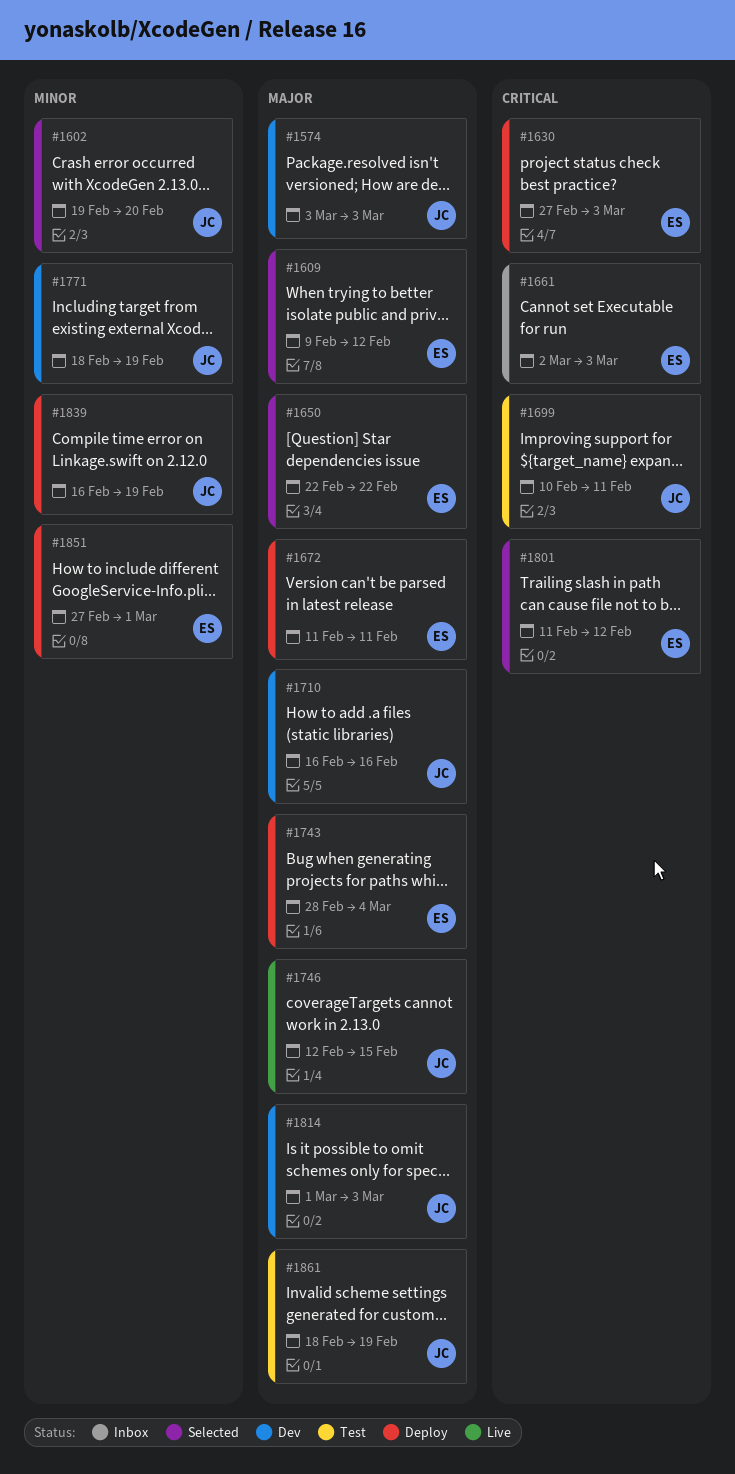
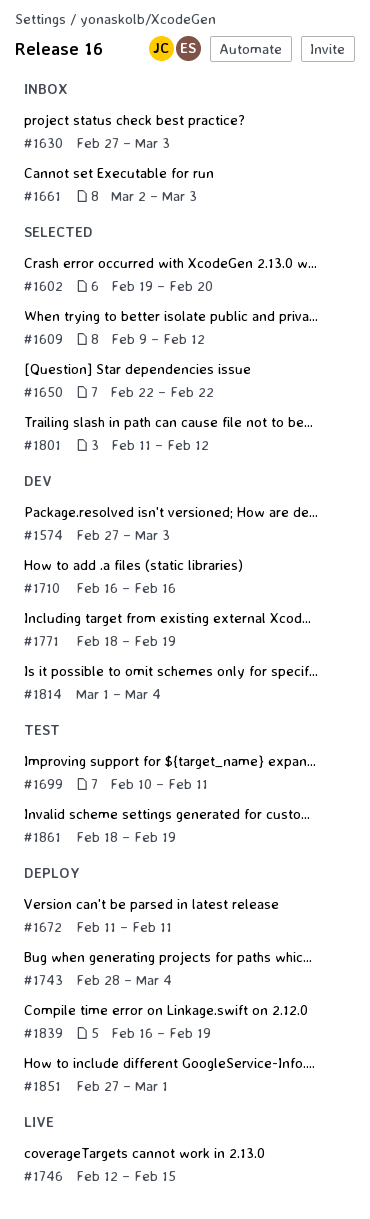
#1574, start: Mar 3 -> Feb 27
#1630, status: Deploy -> Inbox
#1814, due: Mar 3 -> Mar 4

